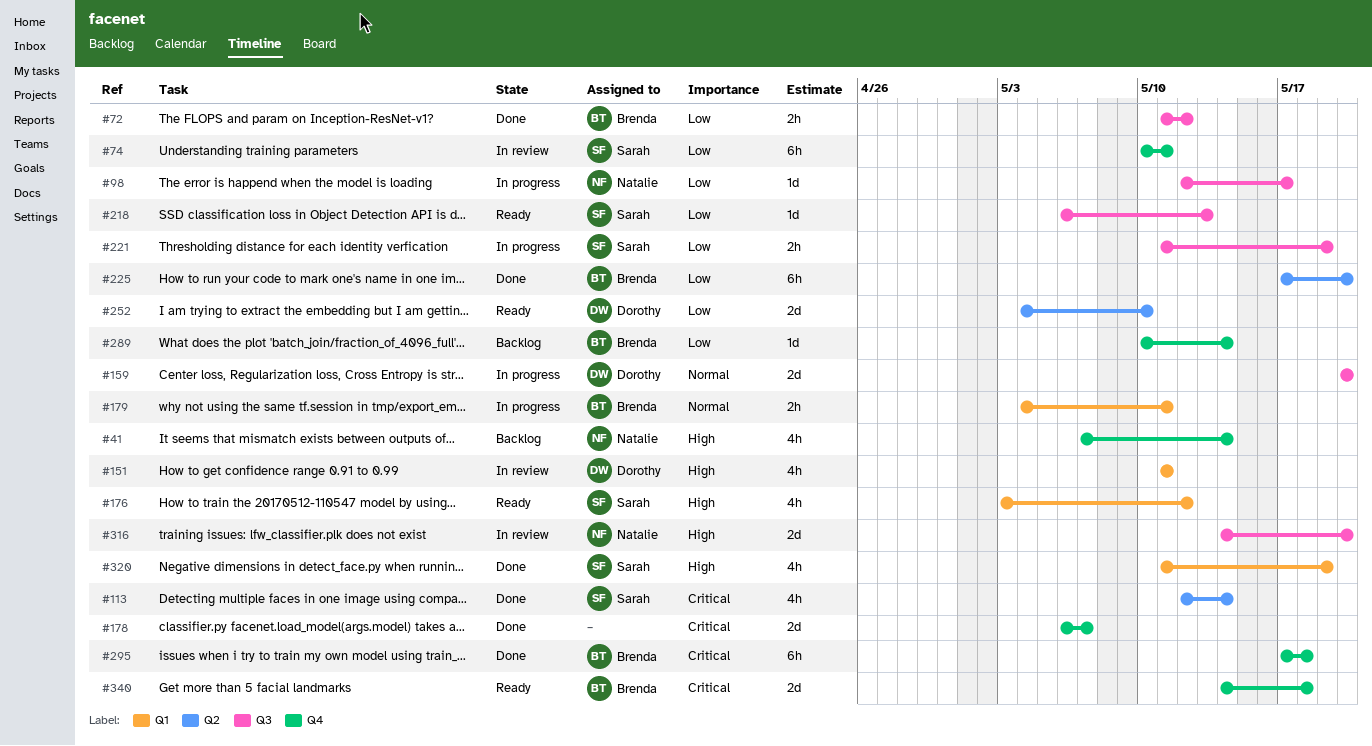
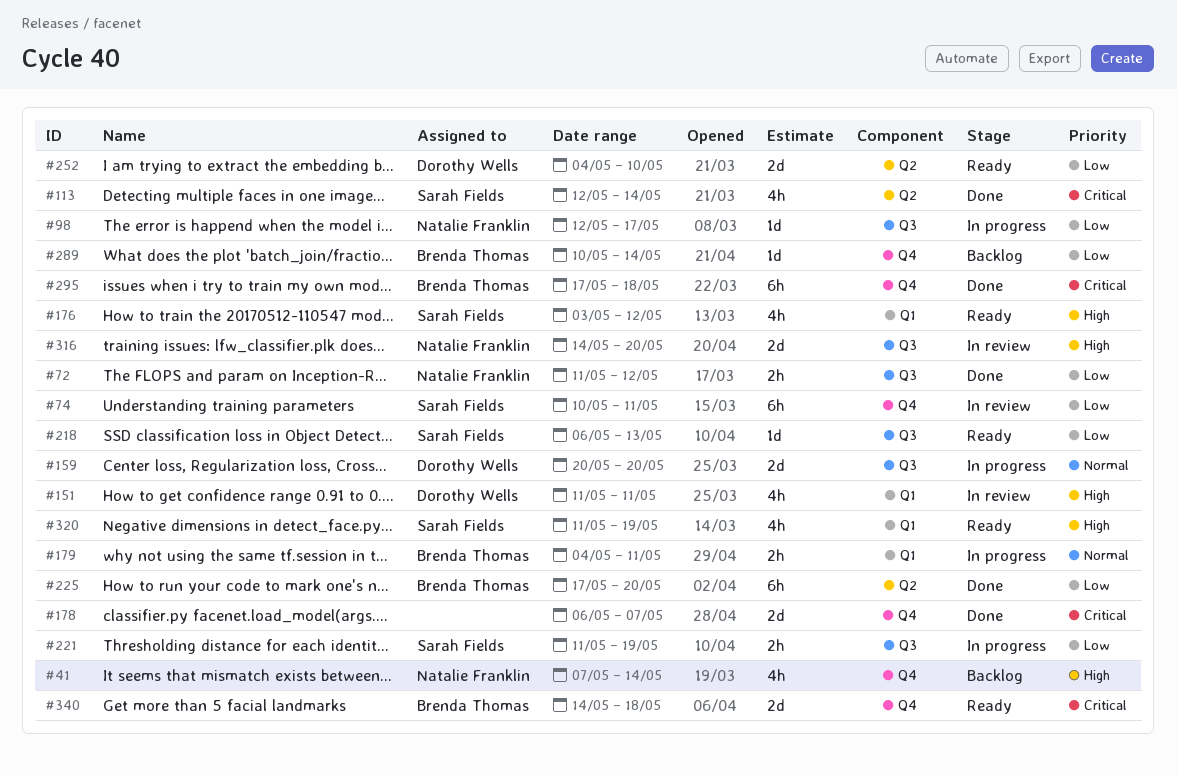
#72, owner: Brenda Thomas -> Natalie Franklin
#320, status: Done -> Ready

